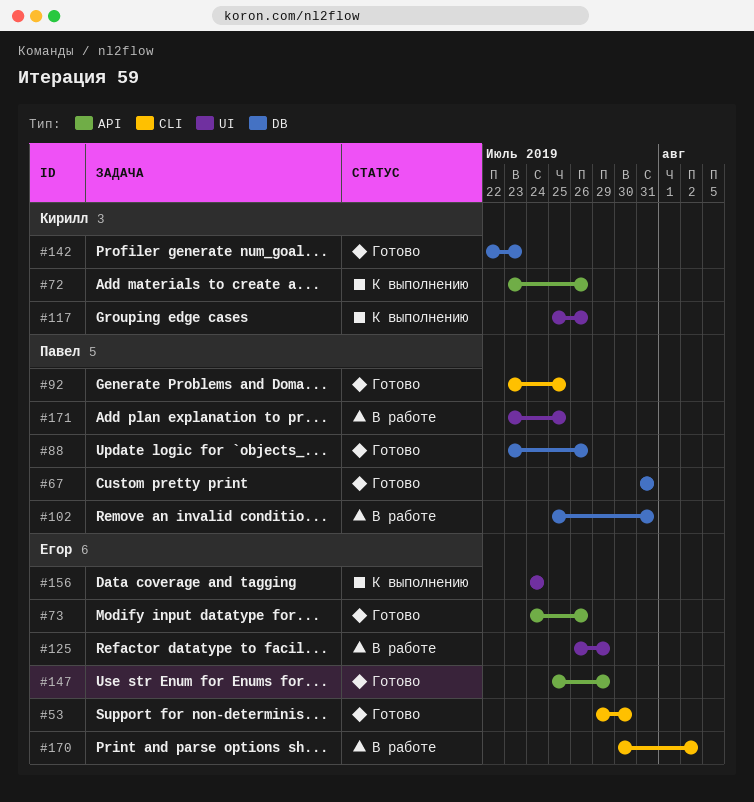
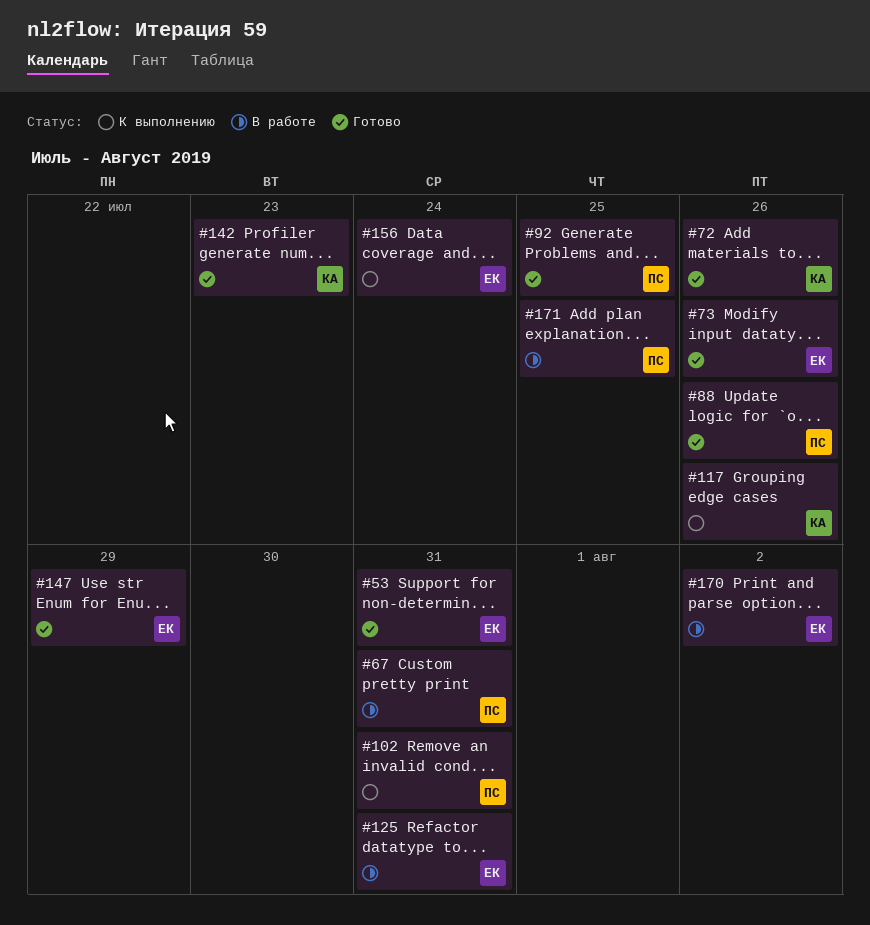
#53, due: Jul 30 -> Jul 31
#67, status: Готово -> В работе
#72, status: К выполнению -> Готово
#102, status: В работе -> К выполнению
#125, due: Jul 29 -> Jul 31

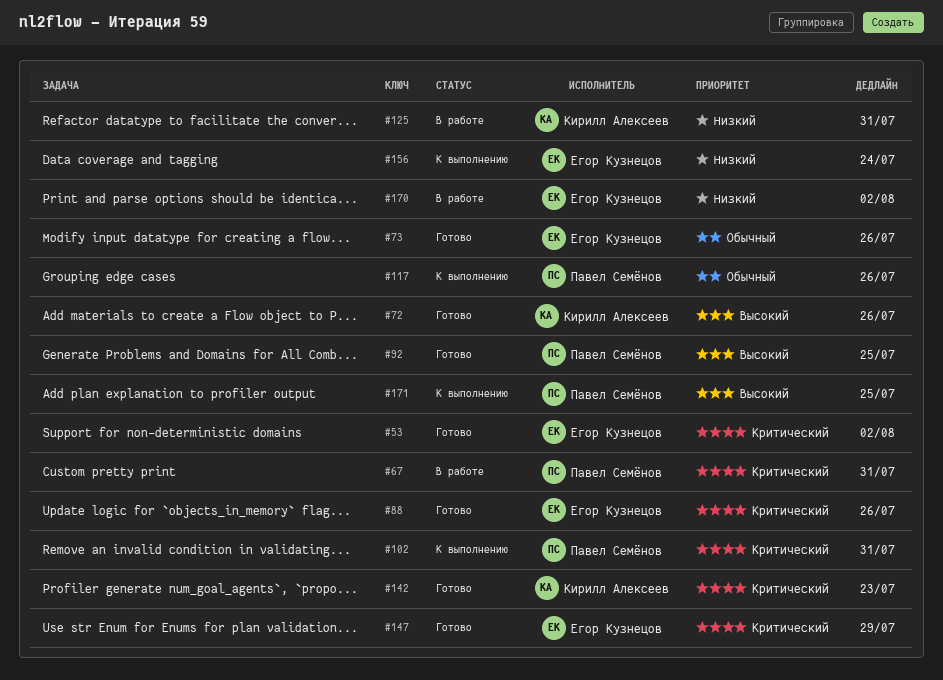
#53, due: Jul 31 -> Aug 2
#88, owner: Павел Семёнов -> Егор Кузнецов
#117, owner: Кирилл Алексеев -> Павел Семёнов
#125, owner: Егор Кузнецов -> Кирилл Алексеев
#171, status: В работе -> К выполнению

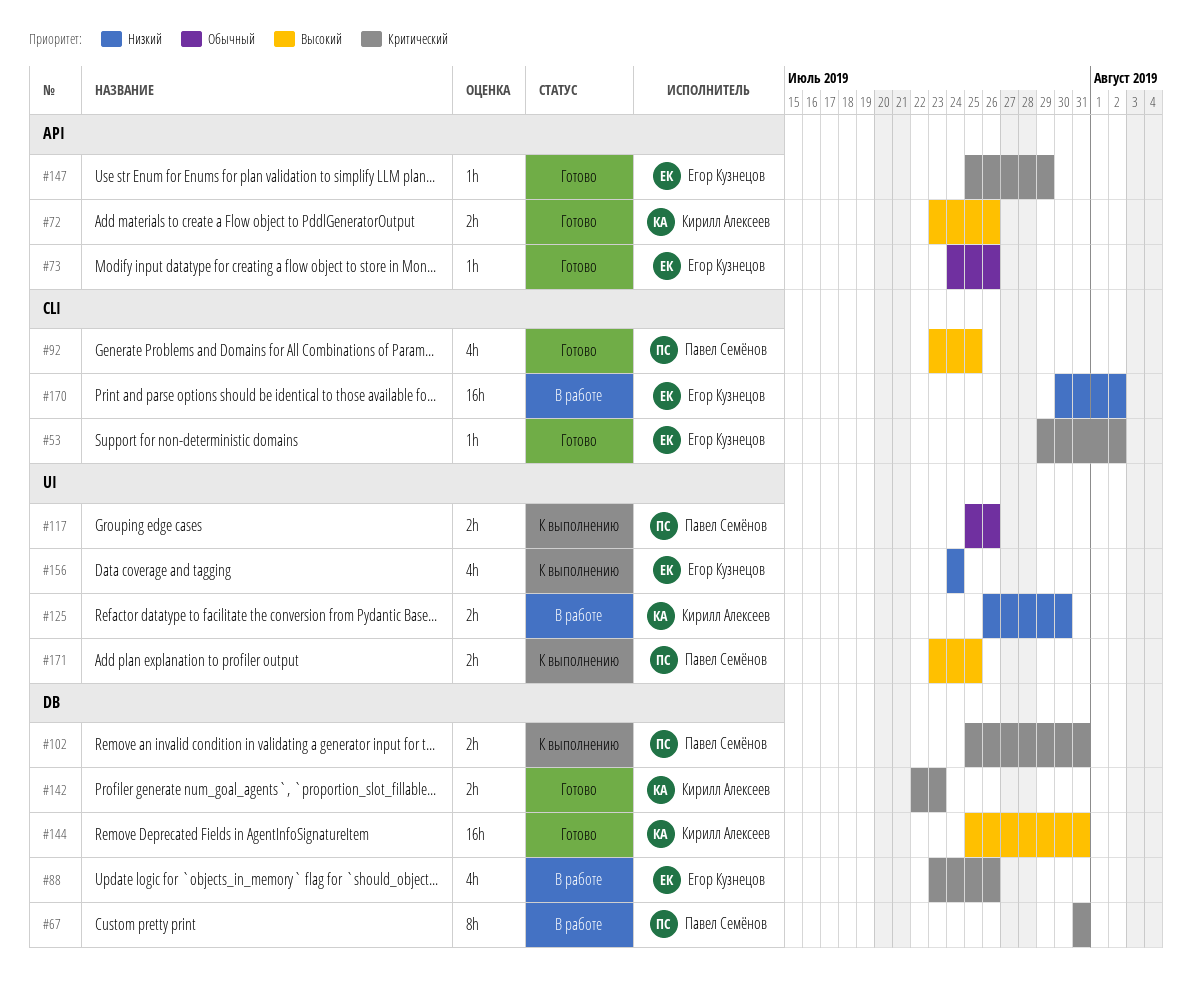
#88, status: Готово -> В работе
#125, due: Jul 31 -> Jul 30
#144: none -> present

